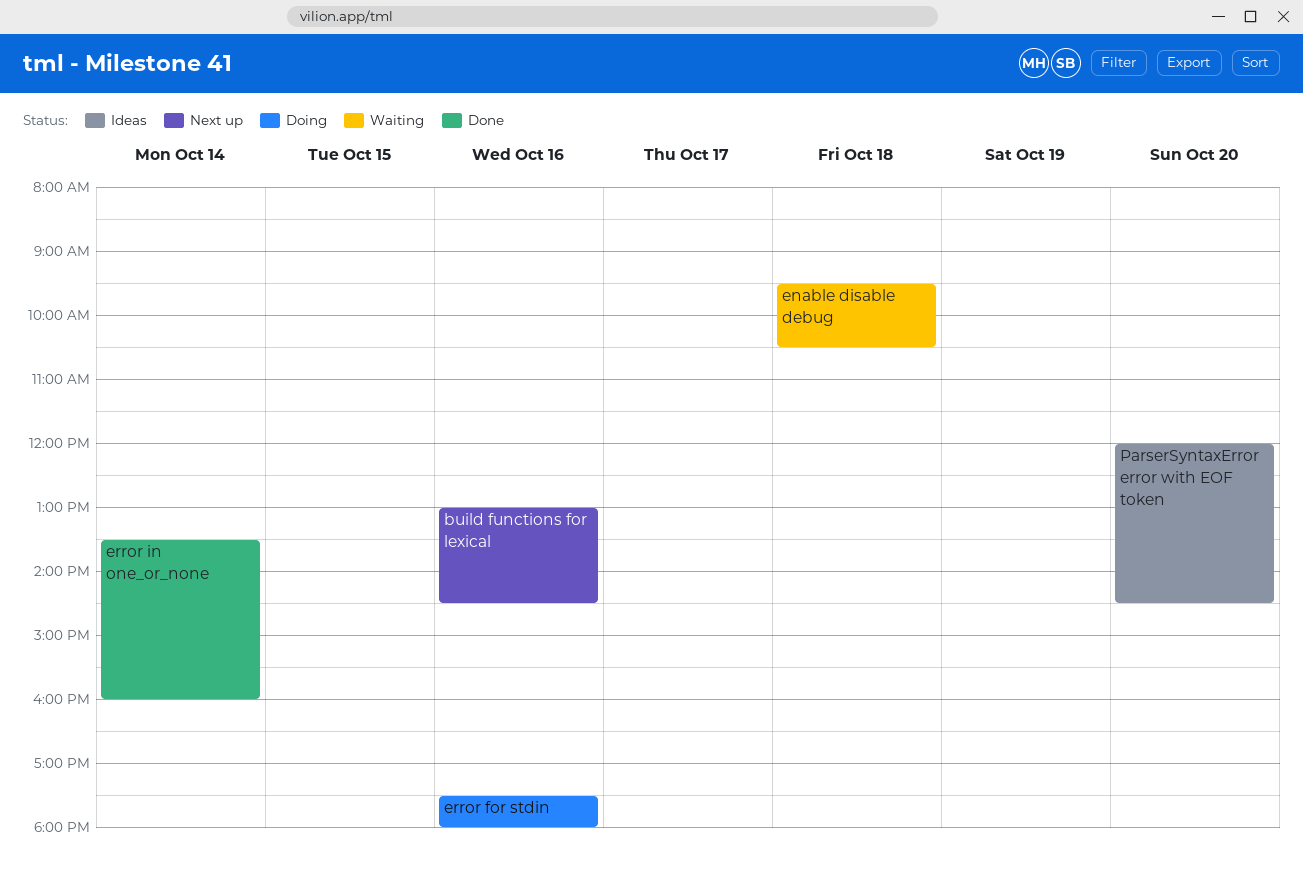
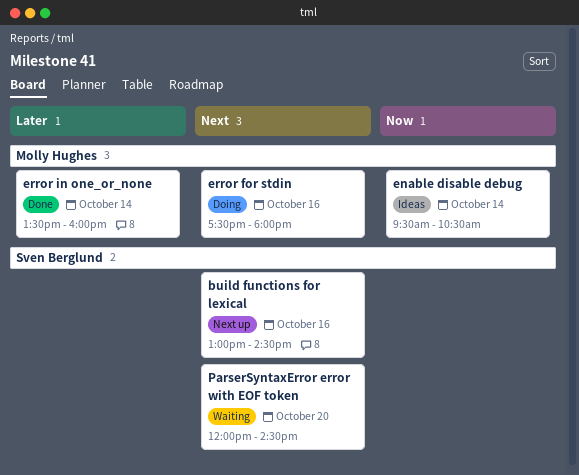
enable disable debug, status: Waiting -> Ideas
enable disable debug, day: Oct 18 -> Oct 14
ParserSyntaxError error with EOF token, status: Ideas -> Waiting

